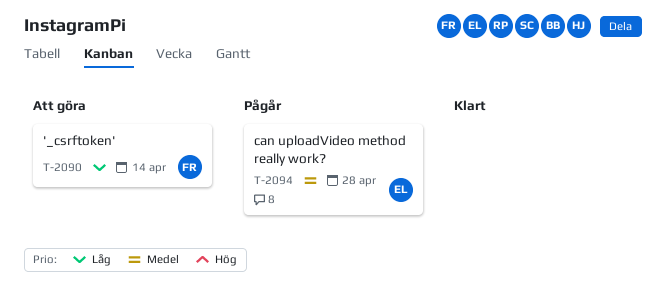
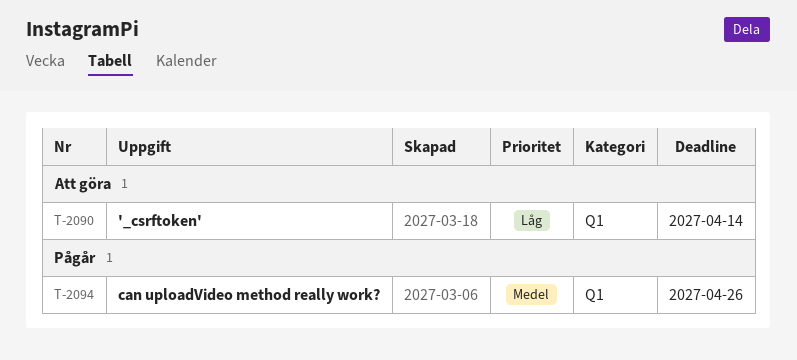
T-2094, due: Apr 28 -> Apr 26

